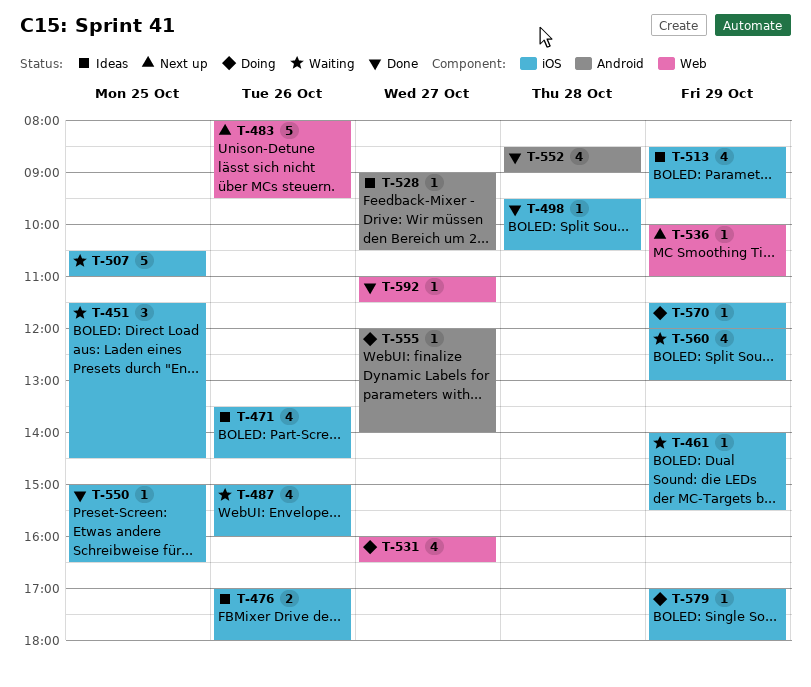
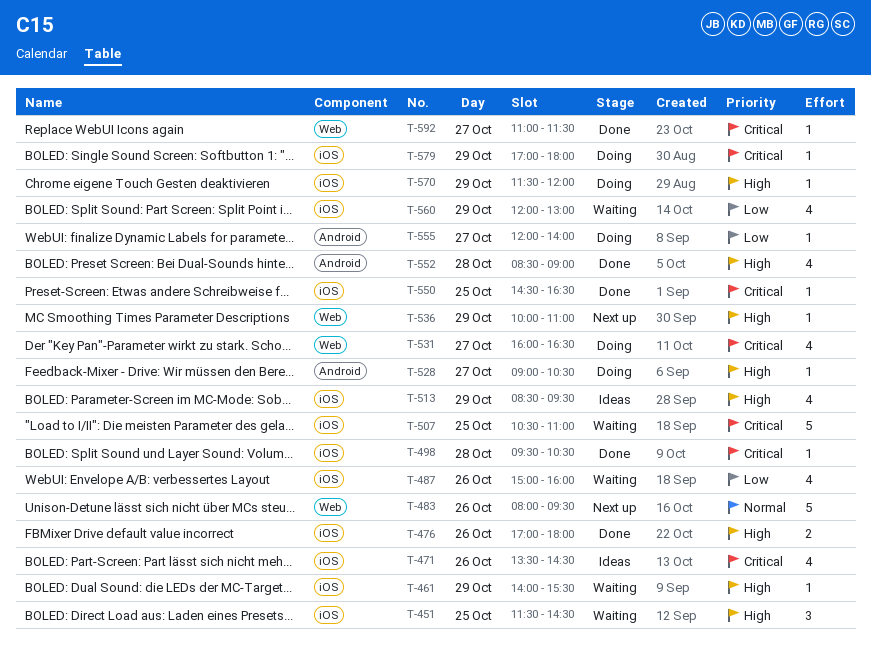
T-476, status: Ideas -> Done
T-528, status: Ideas -> Doing
T-550, begins: 15:00 -> 14:30

